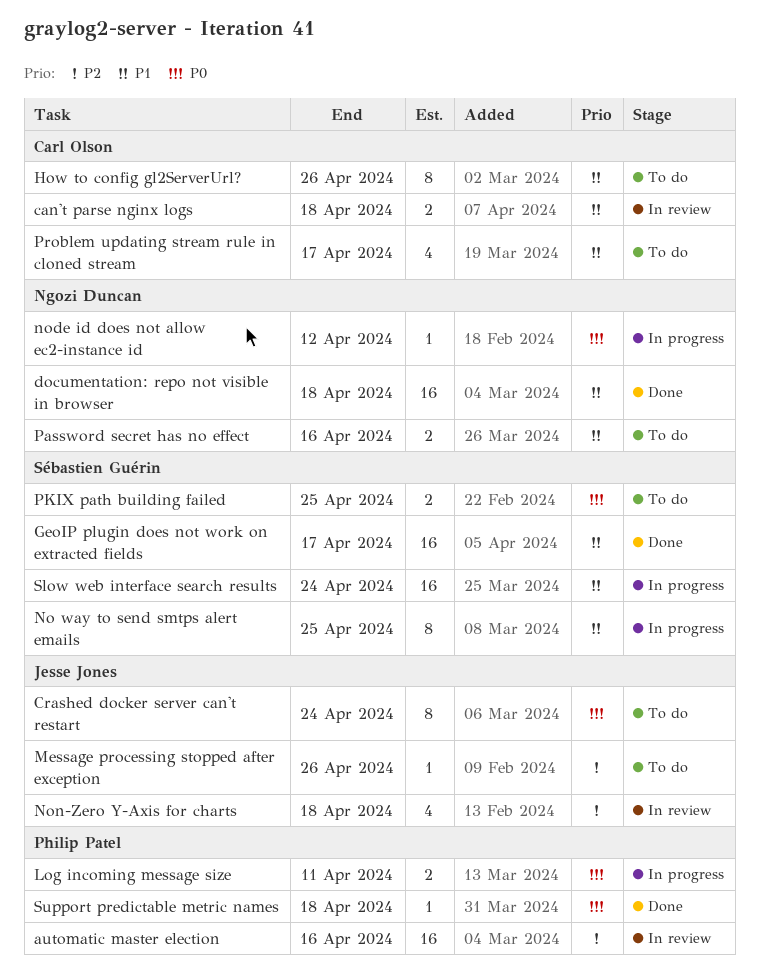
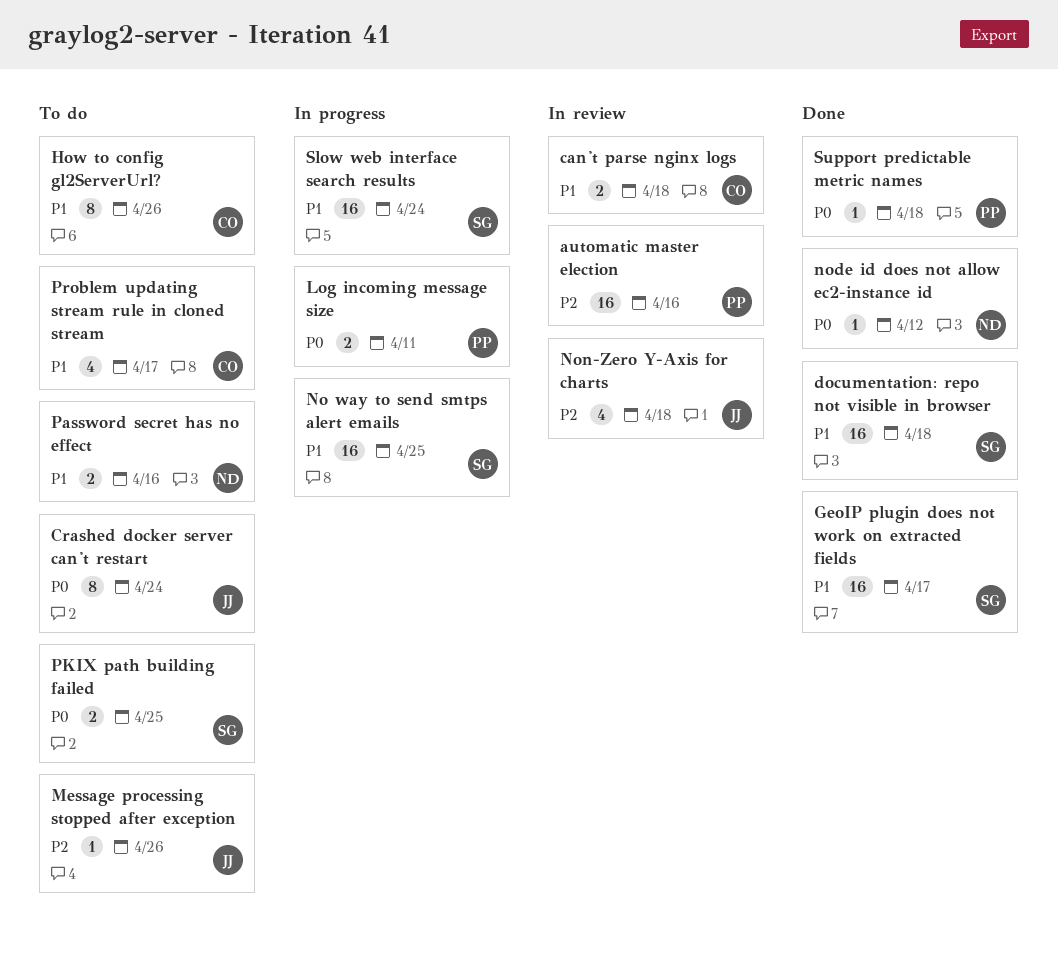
documentation: repo not visible in browser, owner: Ngozi Duncan -> Sébastien Guérin
No way to send smtps alert emails, estimate: 8 -> 16
node id does not allow ec2-instance id, status: In progress -> Done

